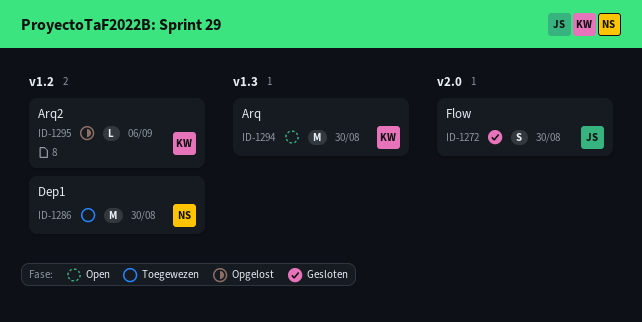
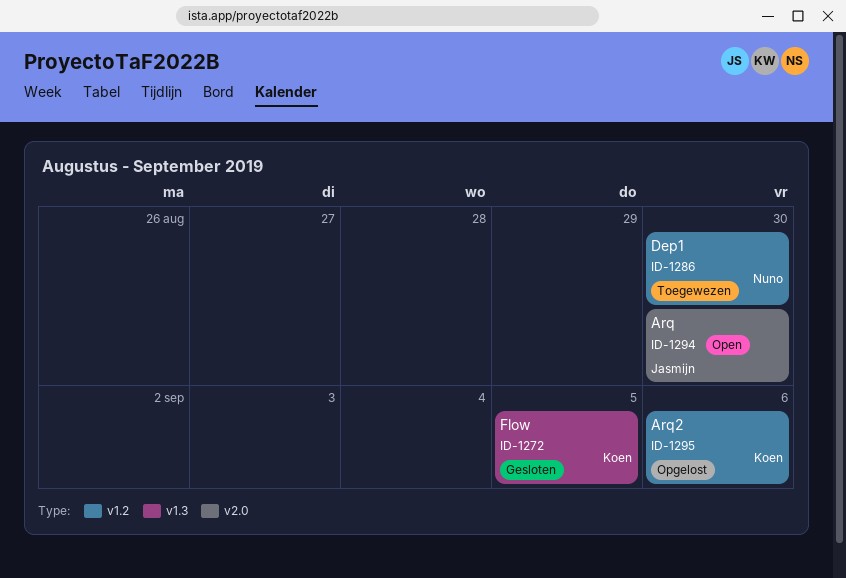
ID-1272, owner: Jasmijn -> Koen
ID-1272, label: v2.0 -> v1.3
ID-1272, due: Aug 30 -> Sep 5
ID-1294, owner: Koen -> Jasmijn
ID-1294, label: v1.3 -> v2.0

